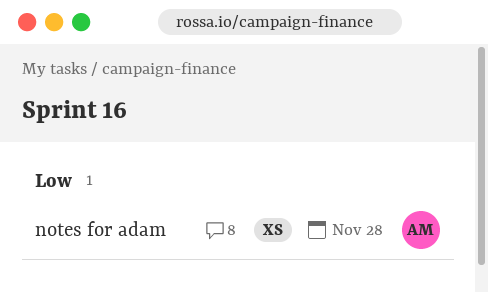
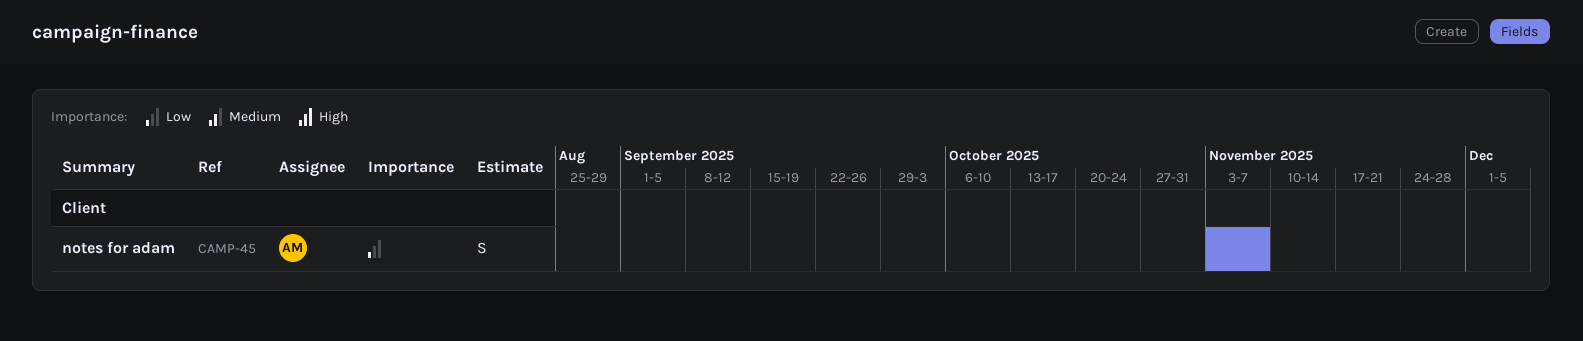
notes for adam, estimate: XS -> S
notes for adam, due: Nov 28 -> Nov 7

